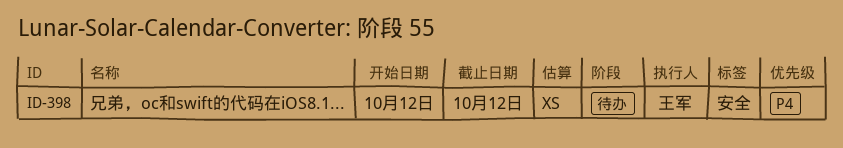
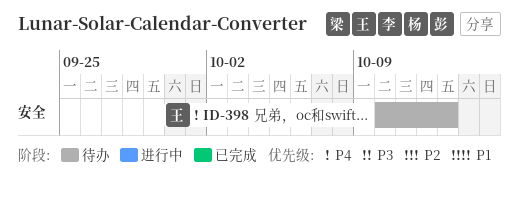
ID-398, start: Oct 12 -> Oct 10
ID-398, due: Oct 12 -> Oct 13

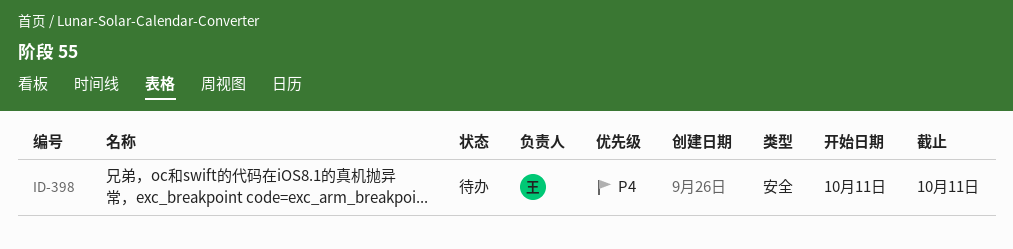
ID-398, start: Oct 10 -> Oct 11
ID-398, due: Oct 13 -> Oct 11

